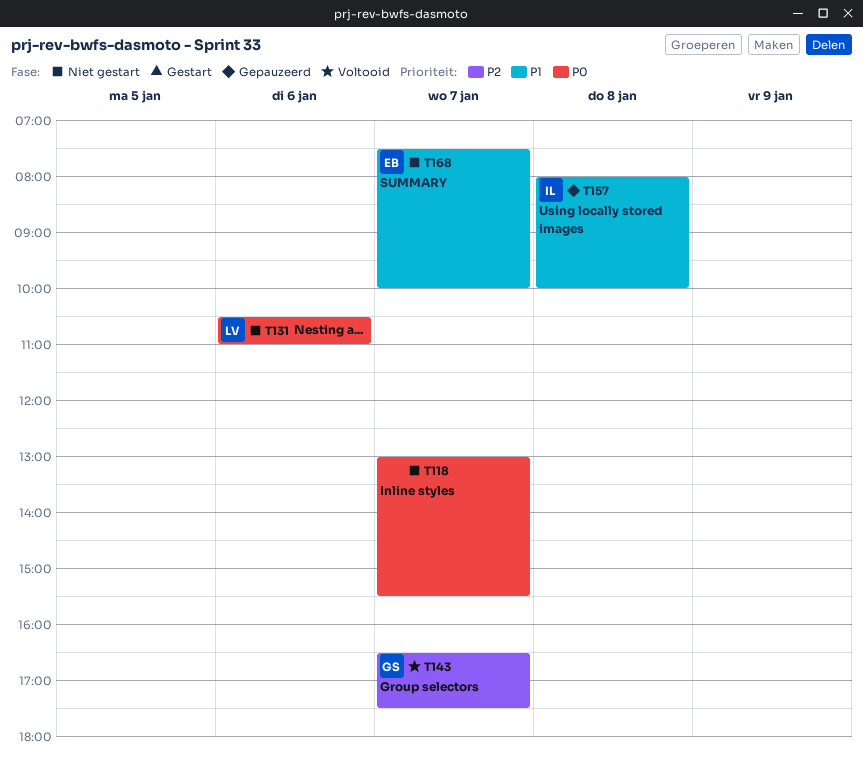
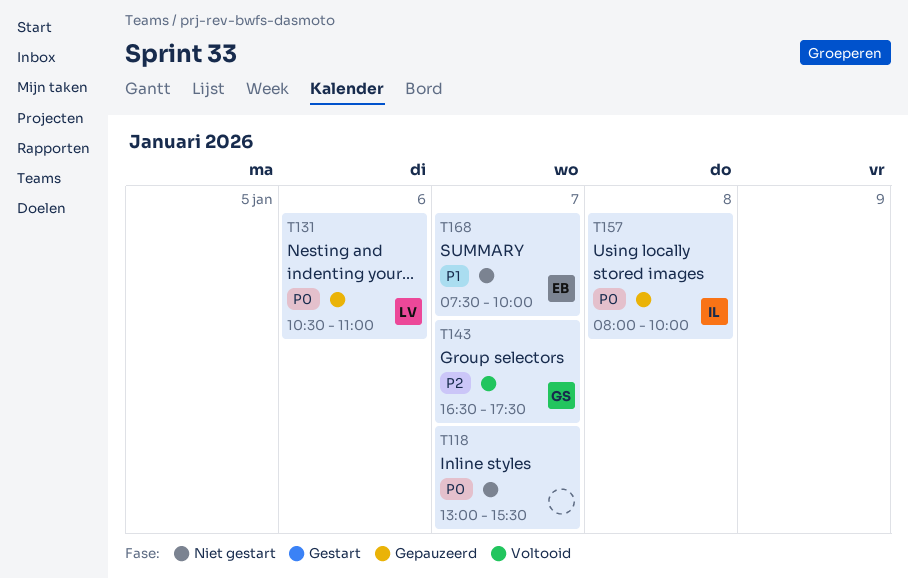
T131, status: Niet gestart -> Gepauzeerd
T157, priority: P1 -> P0

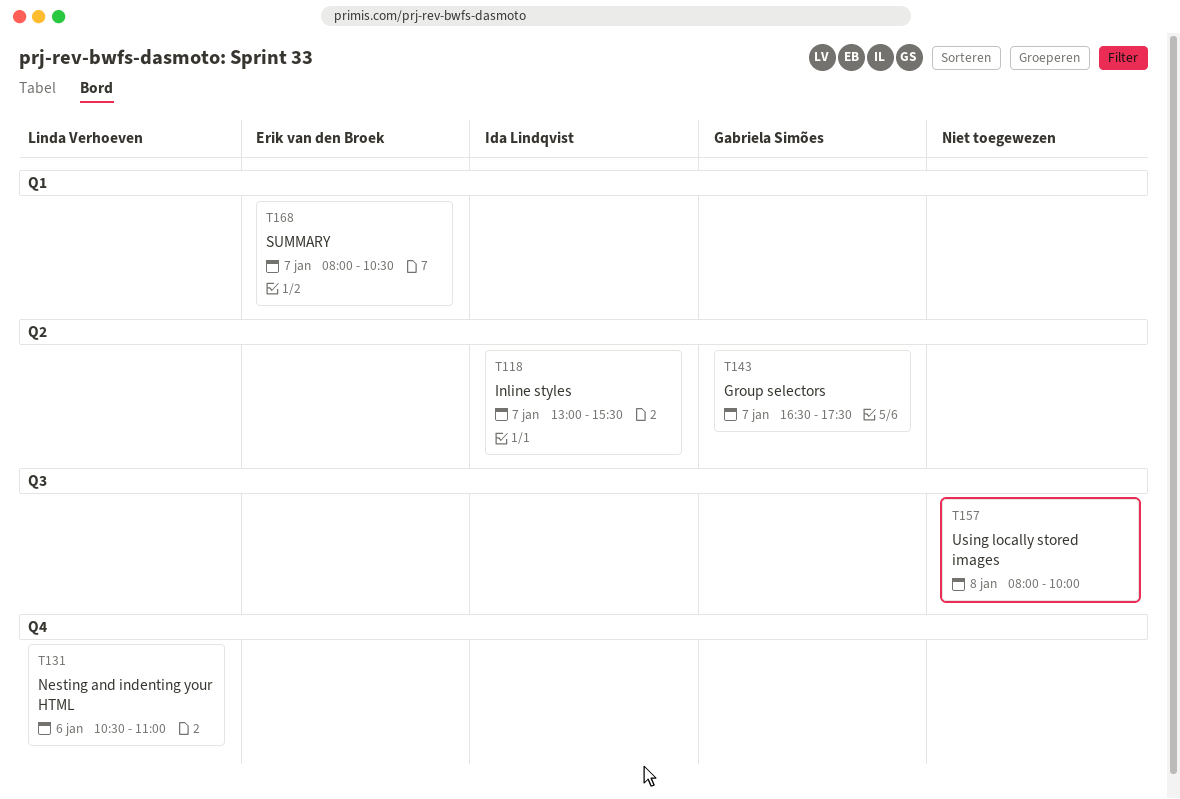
T118, owner: none -> Ida Lindqvist
T157, owner: Ida Lindqvist -> none
T168, begins: 07:30 -> 08:00
T168, ends: 10:00 -> 10:30

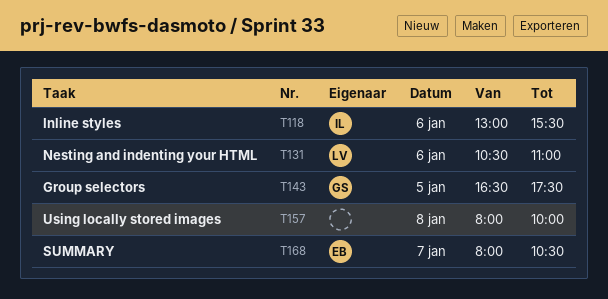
T118, day: Jan 7 -> Jan 6
T143, day: Jan 7 -> Jan 5

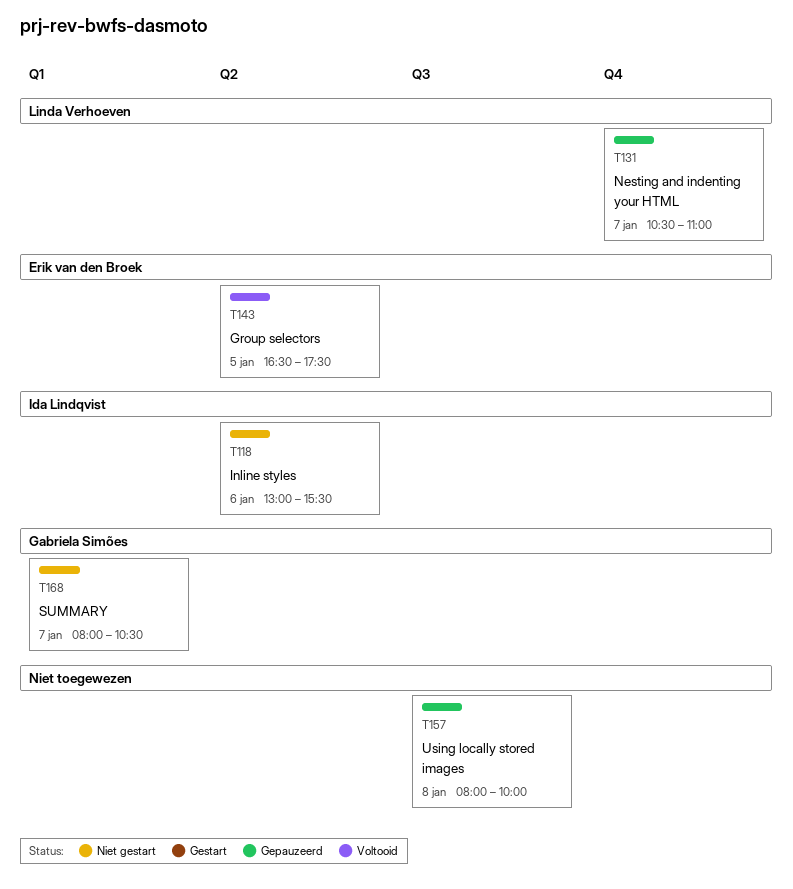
T131, day: Jan 6 -> Jan 7
T143, owner: Gabriela Simões -> Erik van den Broek
T168, owner: Erik van den Broek -> Gabriela Simões

